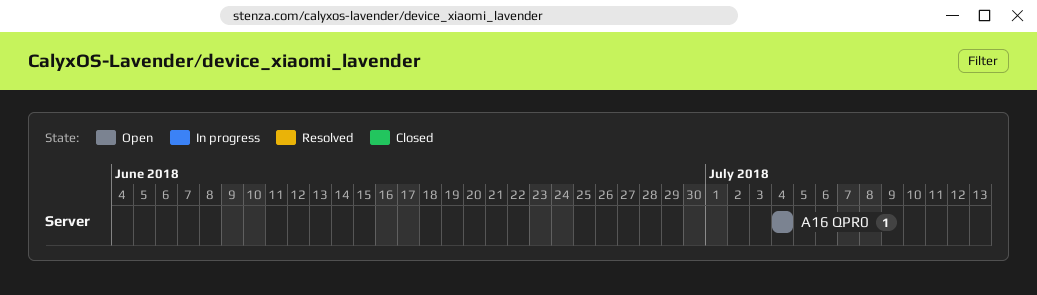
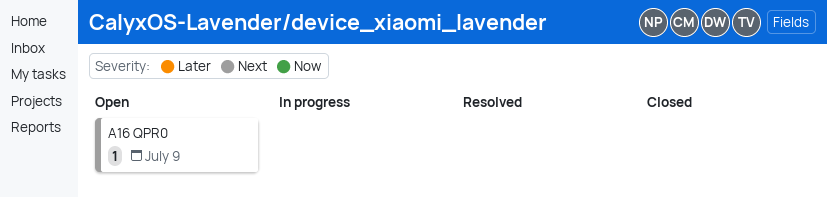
A16 QPR0, due: Jul 4 -> Jul 9

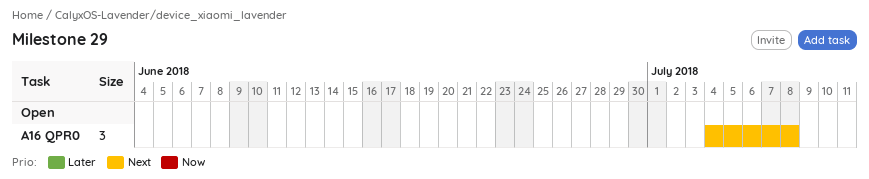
A16 QPR0, estimate: 1 -> 3
A16 QPR0, due: Jul 9 -> Jul 8

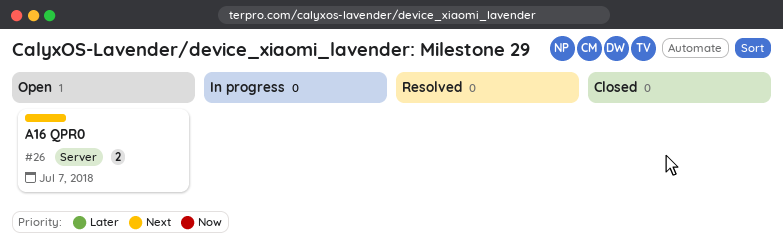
A16 QPR0, estimate: 3 -> 2
A16 QPR0, due: Jul 8 -> Jul 7

